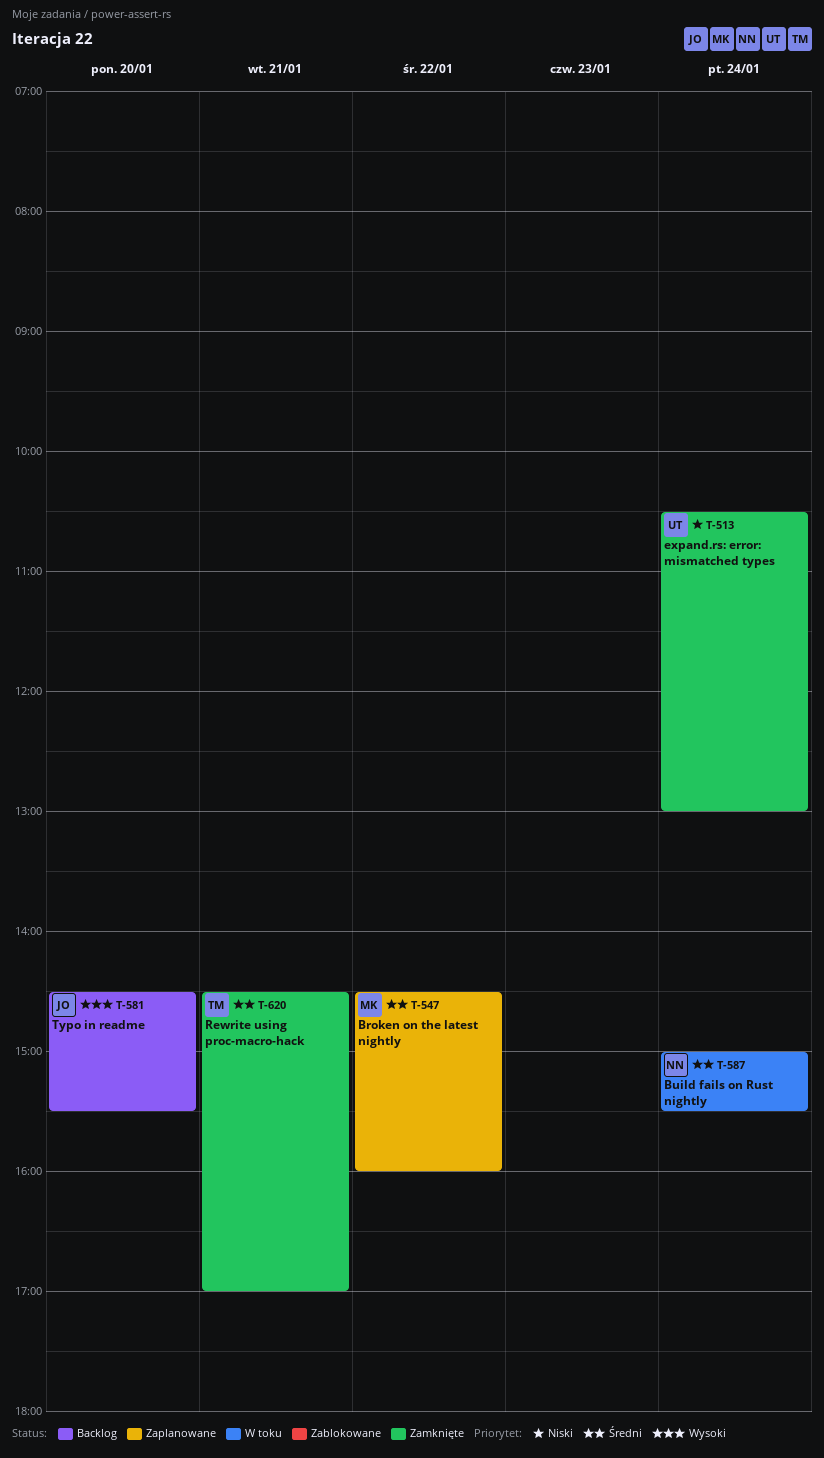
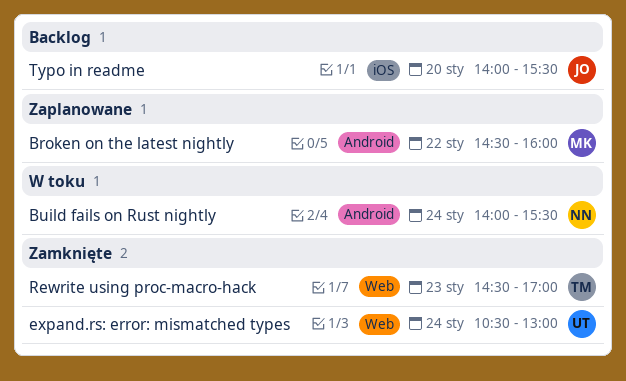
Build fails on Rust nightly, begins: 15:00 -> 14:00
Rewrite using proc-macro-hack, day: Jan 21 -> Jan 23
Typo in readme, begins: 14:30 -> 14:00

